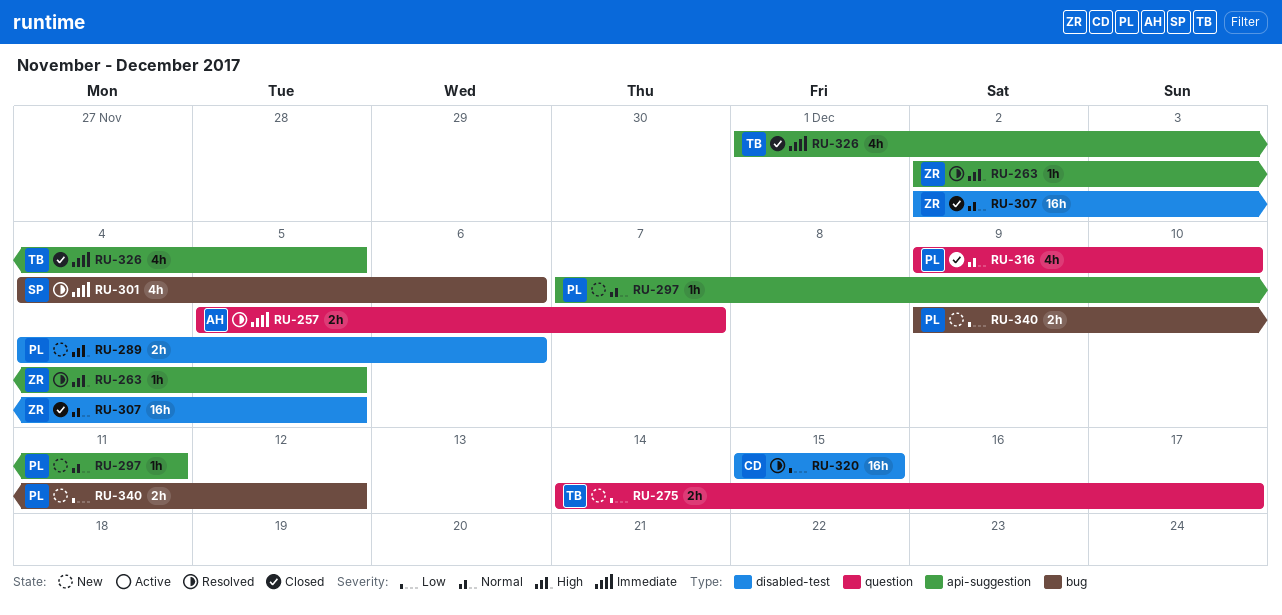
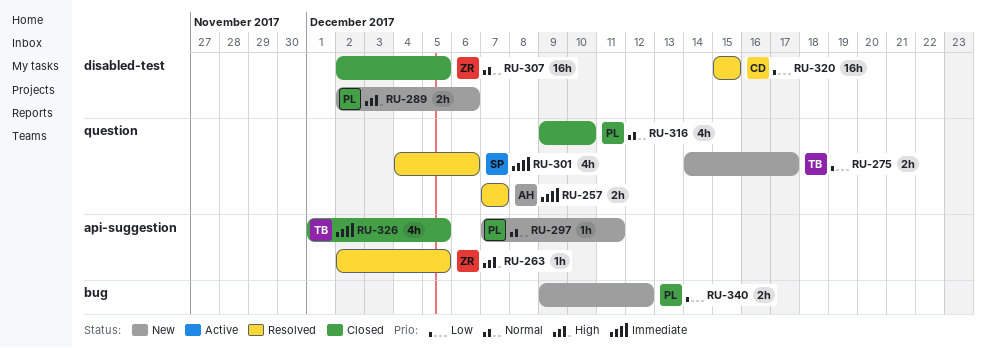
RU-257, start: Dec 5 -> Dec 7
RU-289, start: Dec 4 -> Dec 2
RU-301, label: bug -> question

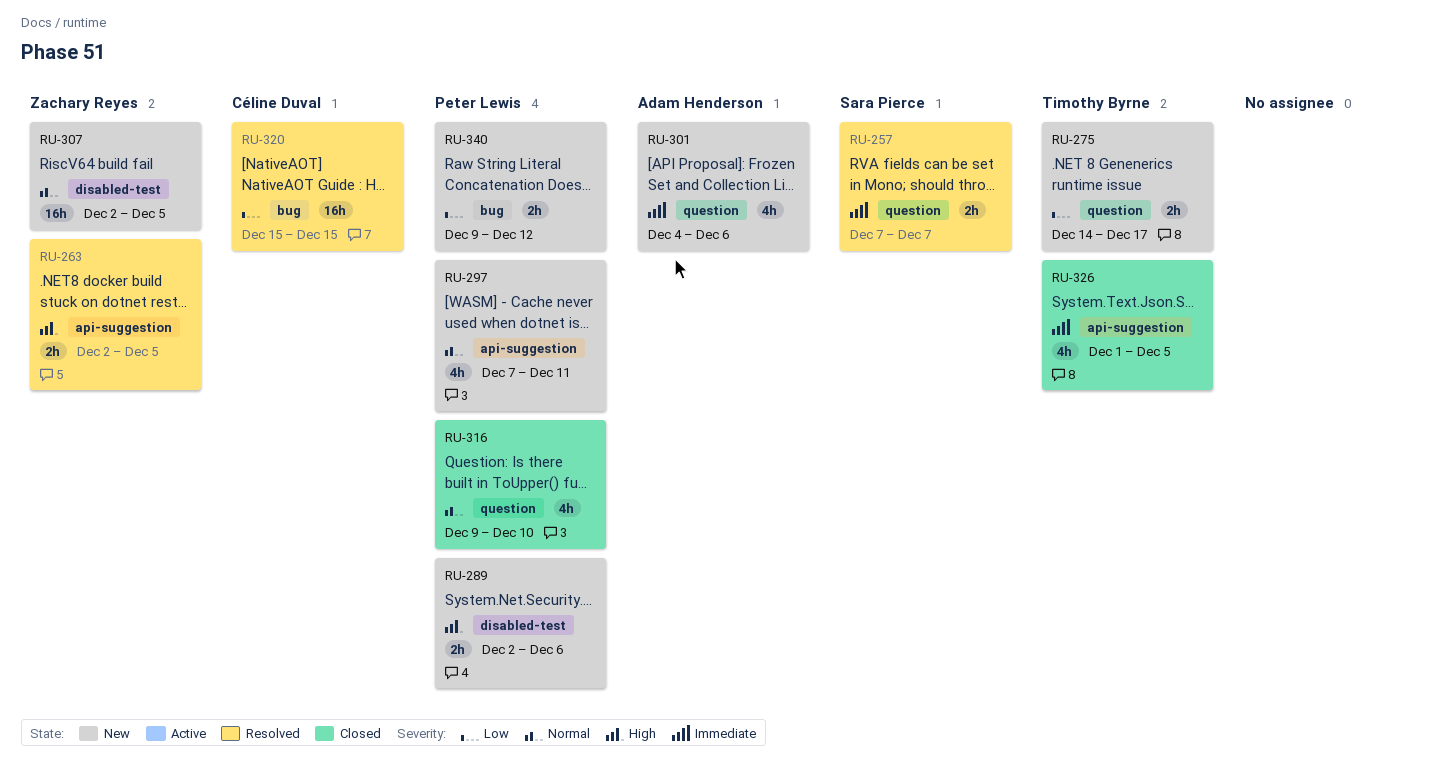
RU-257, owner: Adam Henderson -> Sara Pierce
RU-263, estimate: 1h -> 2h
RU-297, estimate: 1h -> 4h
RU-301, status: Resolved -> New
RU-301, owner: Sara Pierce -> Adam Henderson
RU-307, status: Closed -> New
RU-320, label: disabled-test -> bug

